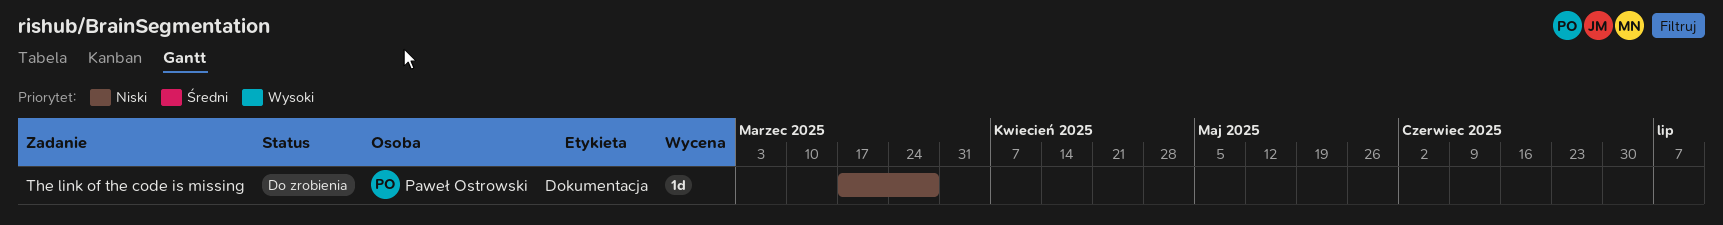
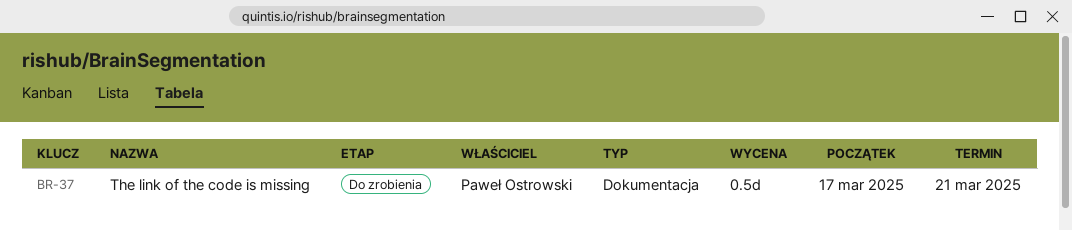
The link of the code is missing, estimate: 1d -> 0.5d
The link of the code is missing, due: Mar 28 -> Mar 21

